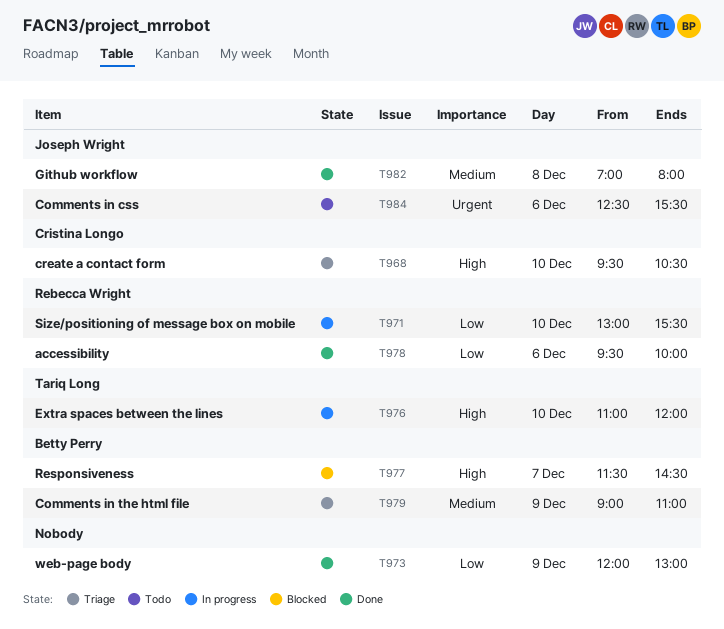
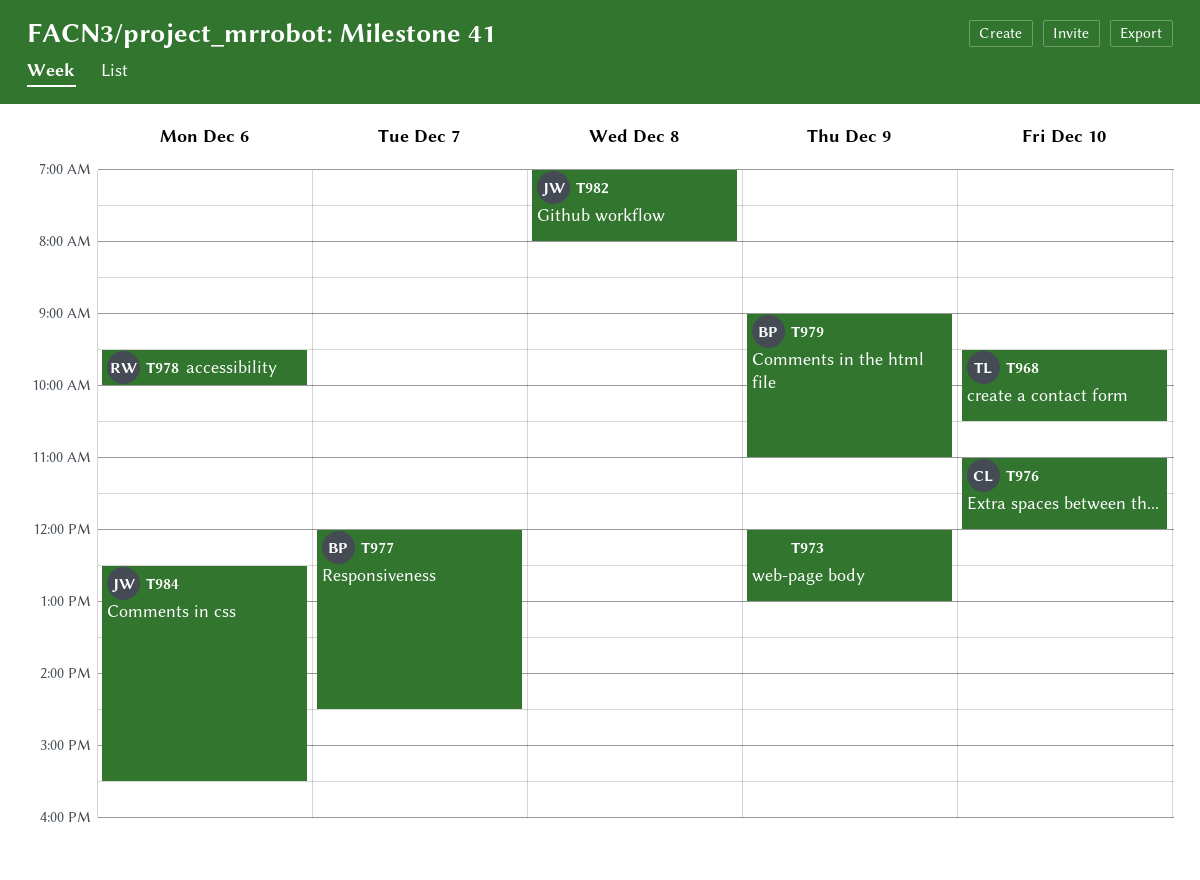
T968, owner: Cristina Longo -> Tariq Long
T971: present -> none
T976, owner: Tariq Long -> Cristina Longo
T977, begins: 11:30 -> 12:00

